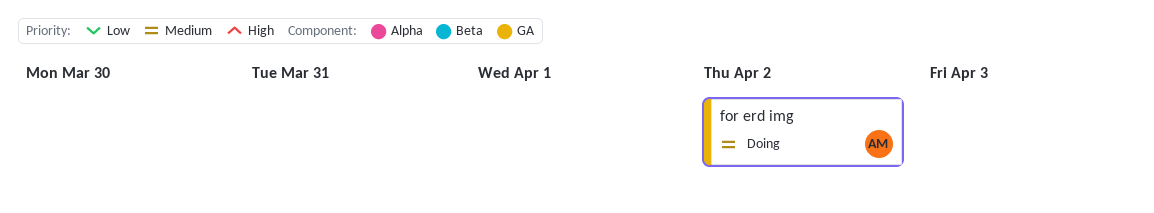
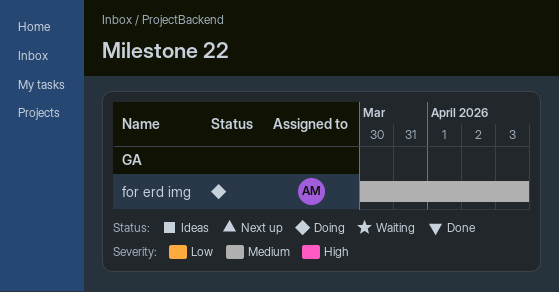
for erd img, due: Apr 2 -> Apr 3

